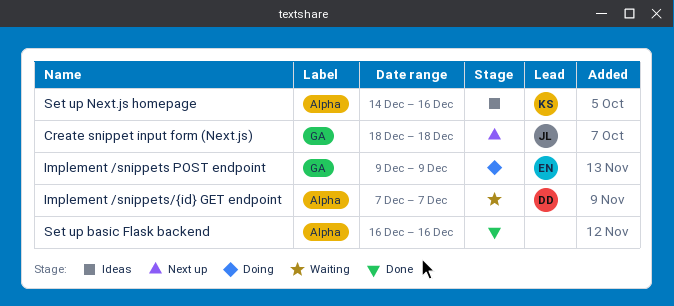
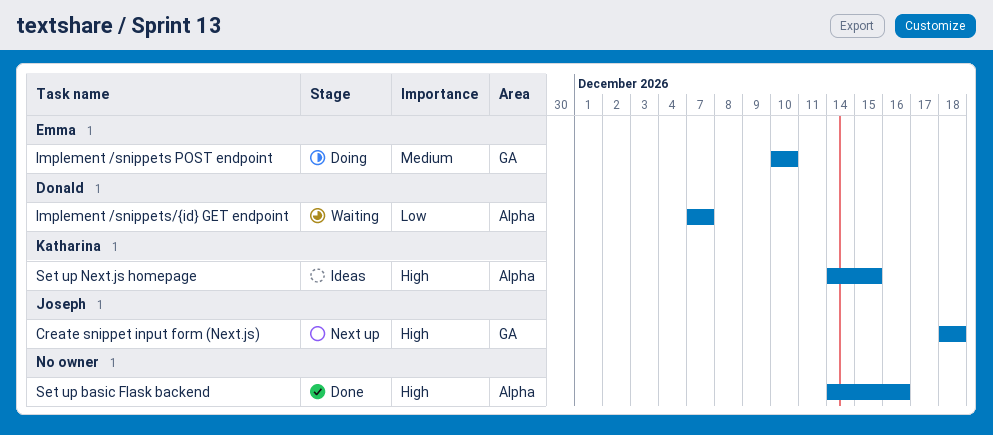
Implement /snippets POST endpoint, start: Dec 9 -> Dec 10
Implement /snippets POST endpoint, due: Dec 9 -> Dec 10
Set up basic Flask backend, start: Dec 16 -> Dec 14
Set up Next.js homepage, due: Dec 16 -> Dec 15

